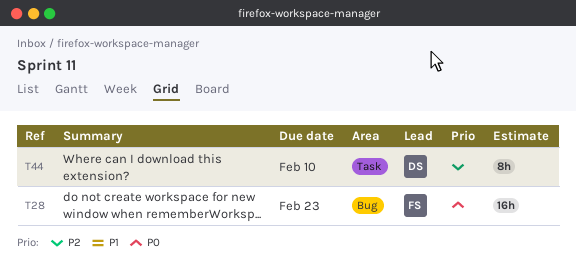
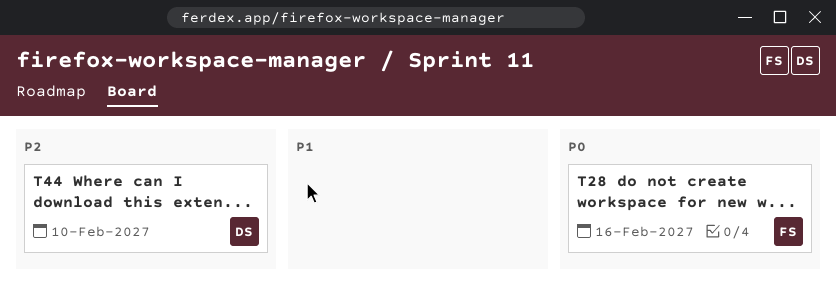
T28, due: Feb 23 -> Feb 16

